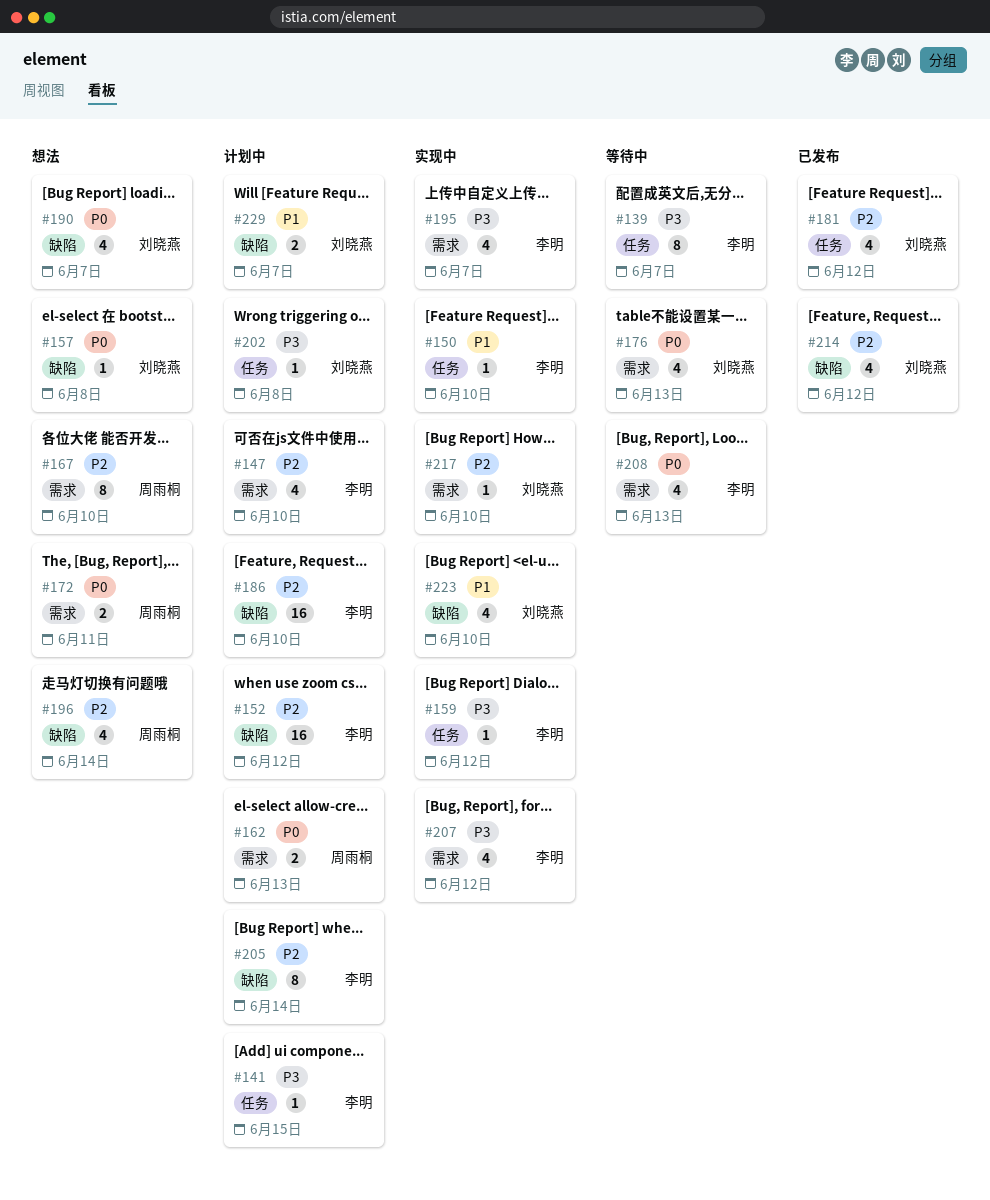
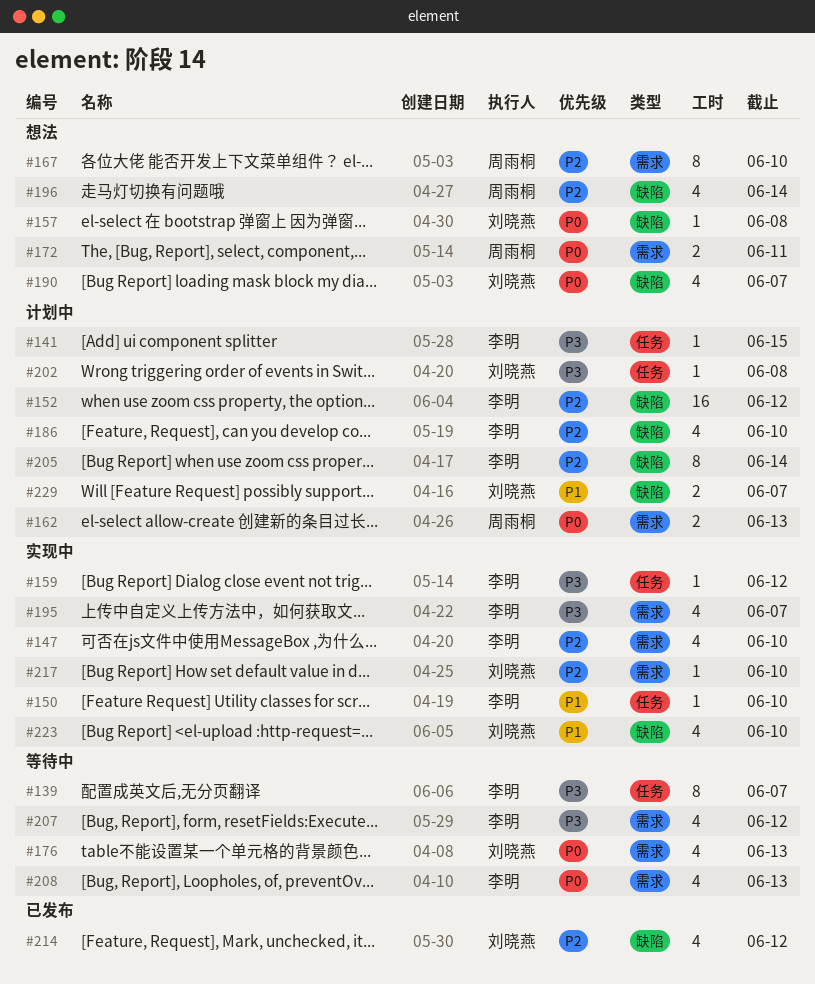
#147, status: 计划中 -> 实现中
#181: present -> none
#186, estimate: 16 -> 4
#207, status: 实现中 -> 等待中

